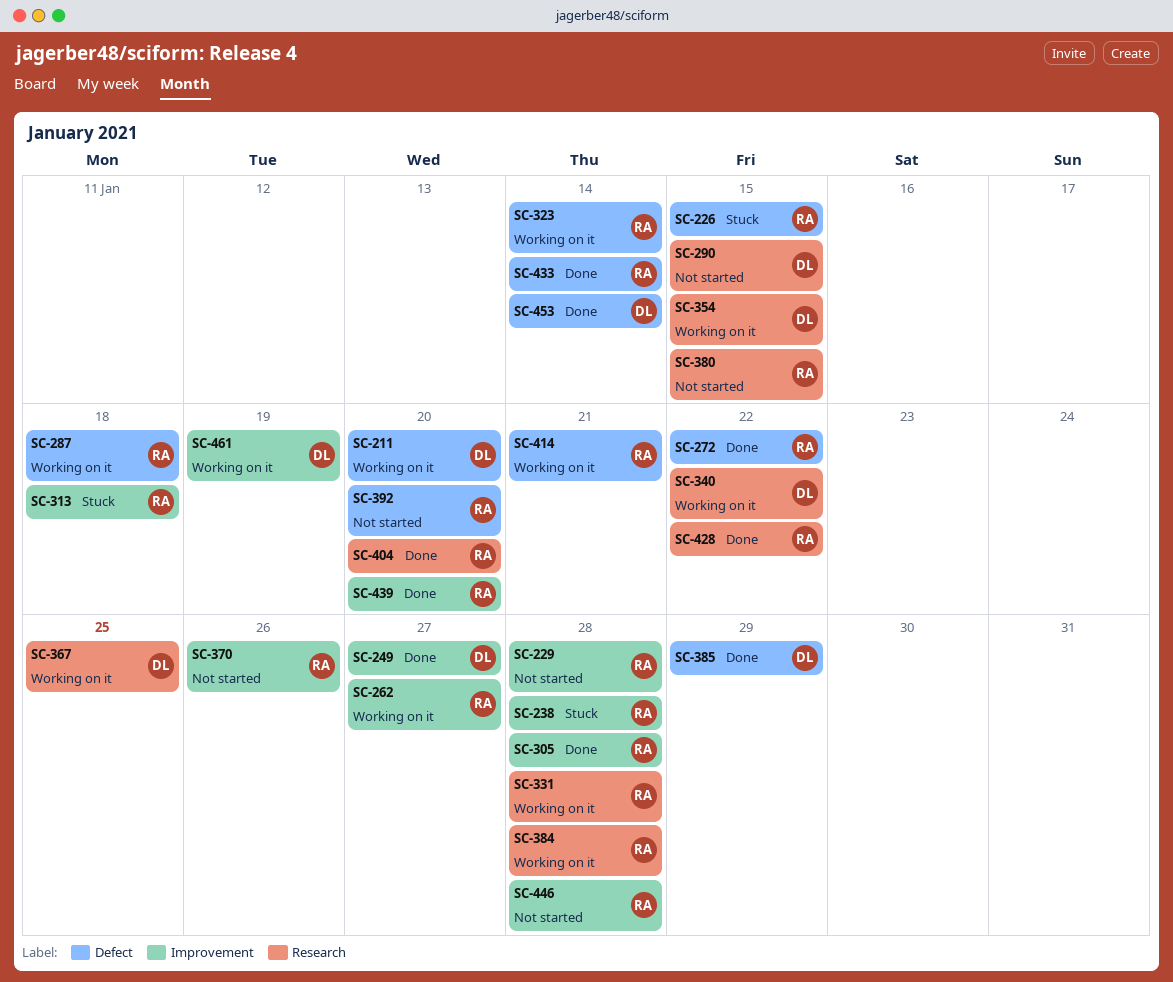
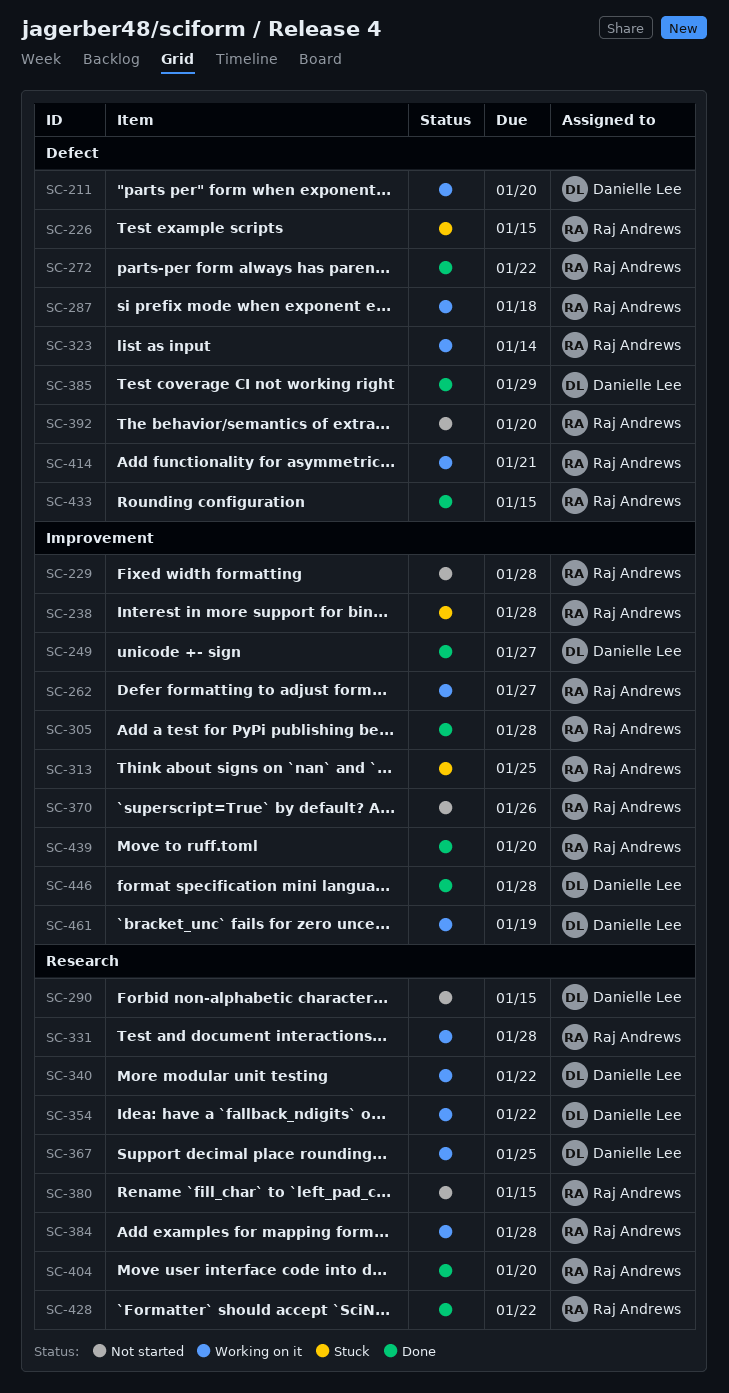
SC-313, due: Jan 18 -> Jan 25
SC-354, due: Jan 15 -> Jan 22
SC-433, due: Jan 14 -> Jan 15
SC-446, status: Not started -> Done
SC-446, owner: Raj Andrews -> Danielle Lee
SC-453: present -> none

